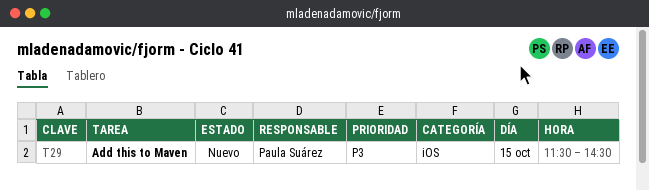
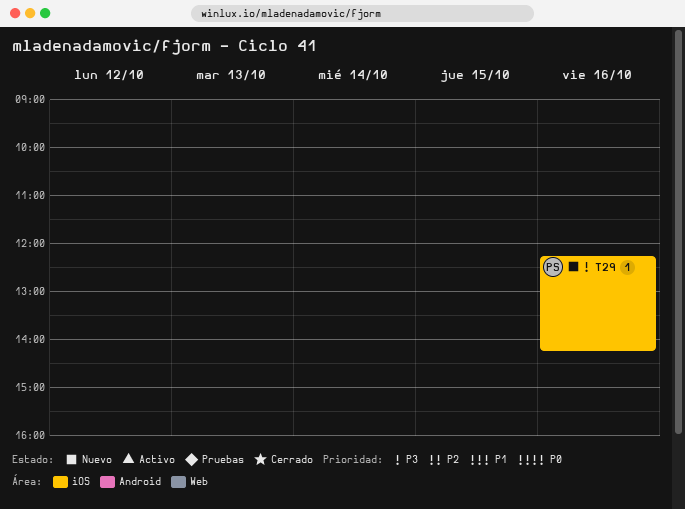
T29, day: Oct 15 -> Oct 16
T29, begins: 11:30 -> 12:15
T29, ends: 14:30 -> 14:15

